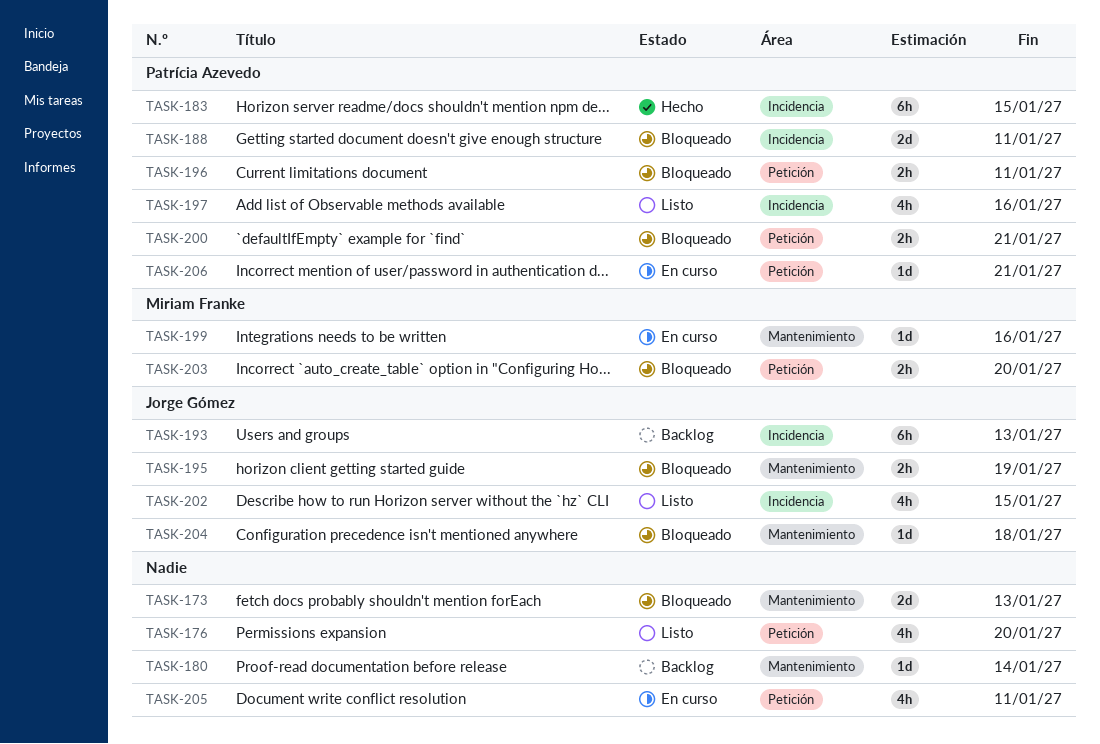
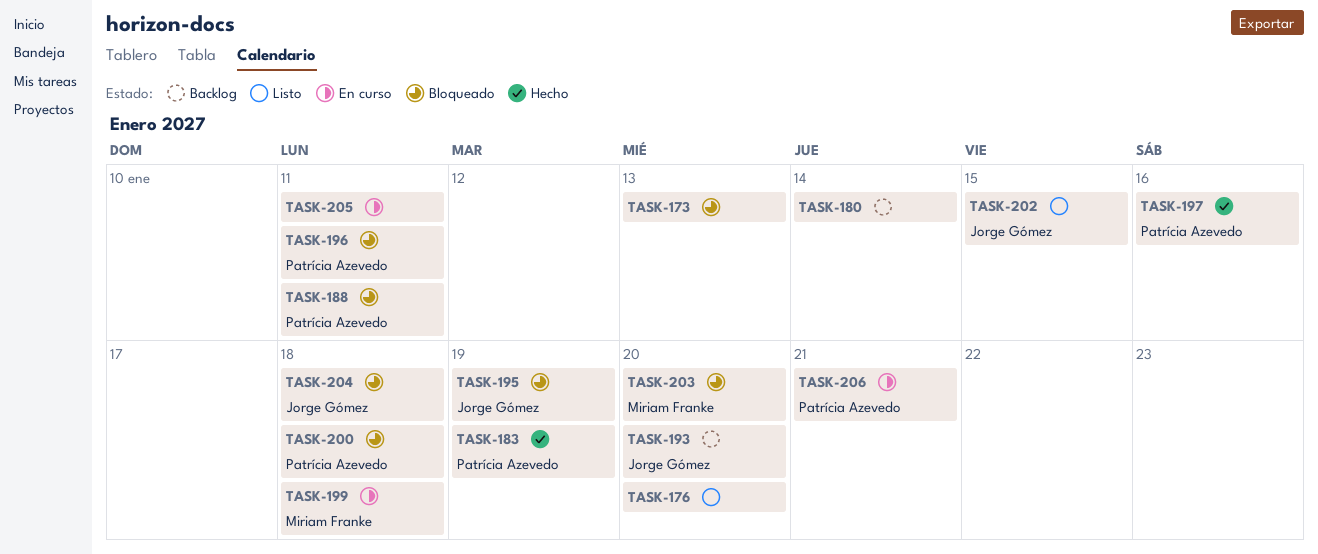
TASK-183, due: Jan 15 -> Jan 19
TASK-193, due: Jan 13 -> Jan 20
TASK-197, status: Listo -> Hecho
TASK-199, due: Jan 16 -> Jan 18
TASK-200, due: Jan 21 -> Jan 18

